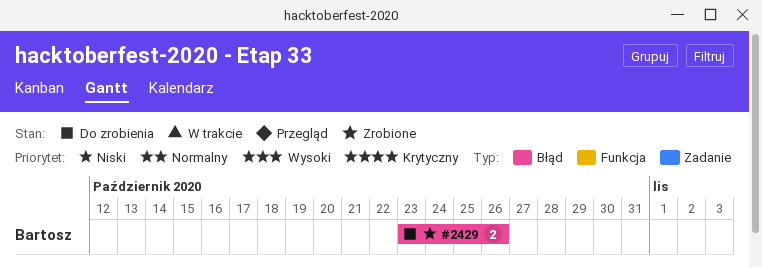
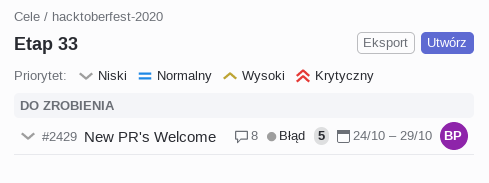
#2429, estimate: 2 -> 5
#2429, start: Oct 23 -> Oct 24
#2429, due: Oct 26 -> Oct 29

